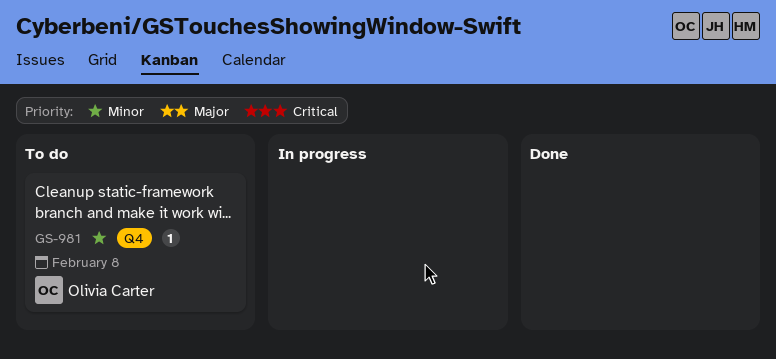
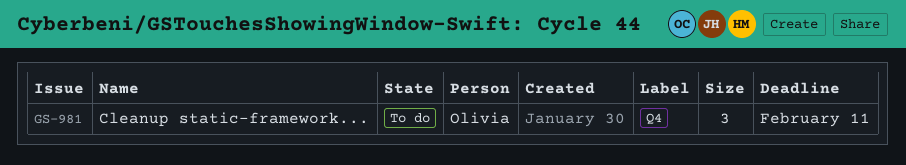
GS-981, estimate: 1 -> 3
GS-981, due: Feb 8 -> Feb 11

